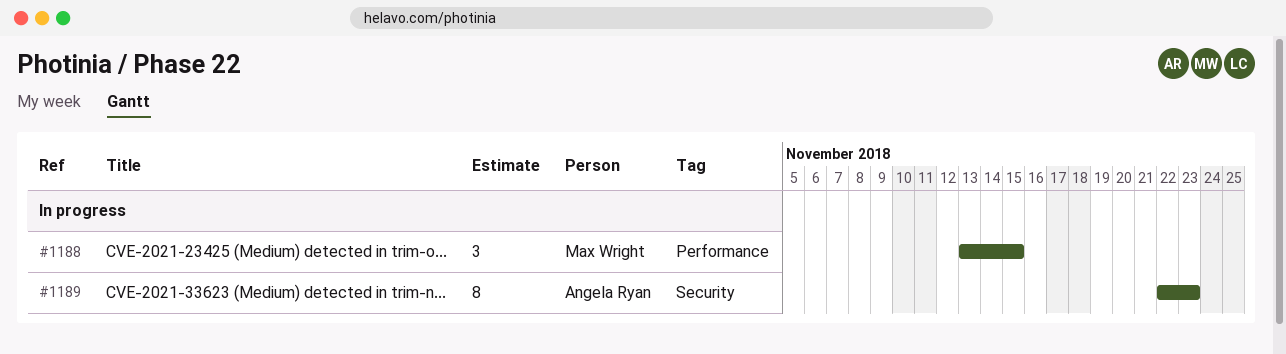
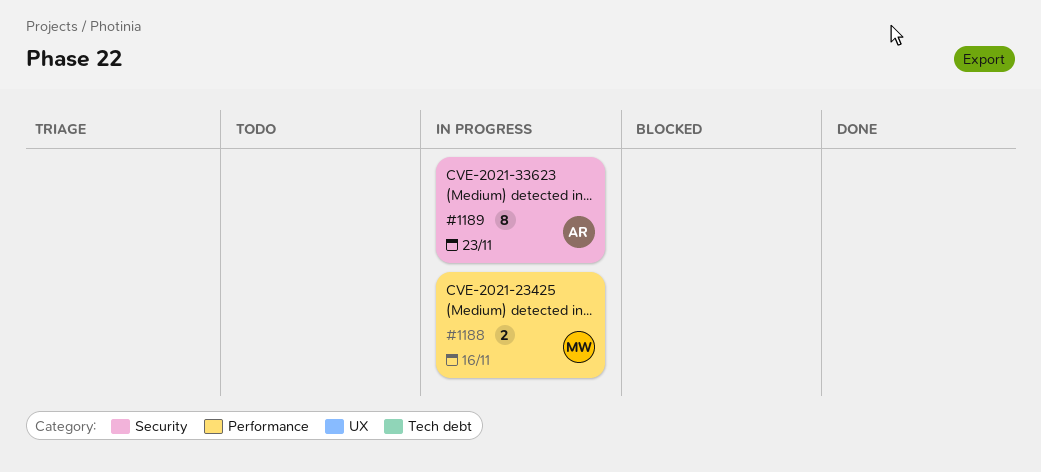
#1188, estimate: 3 -> 2
#1188, due: Nov 15 -> Nov 16

